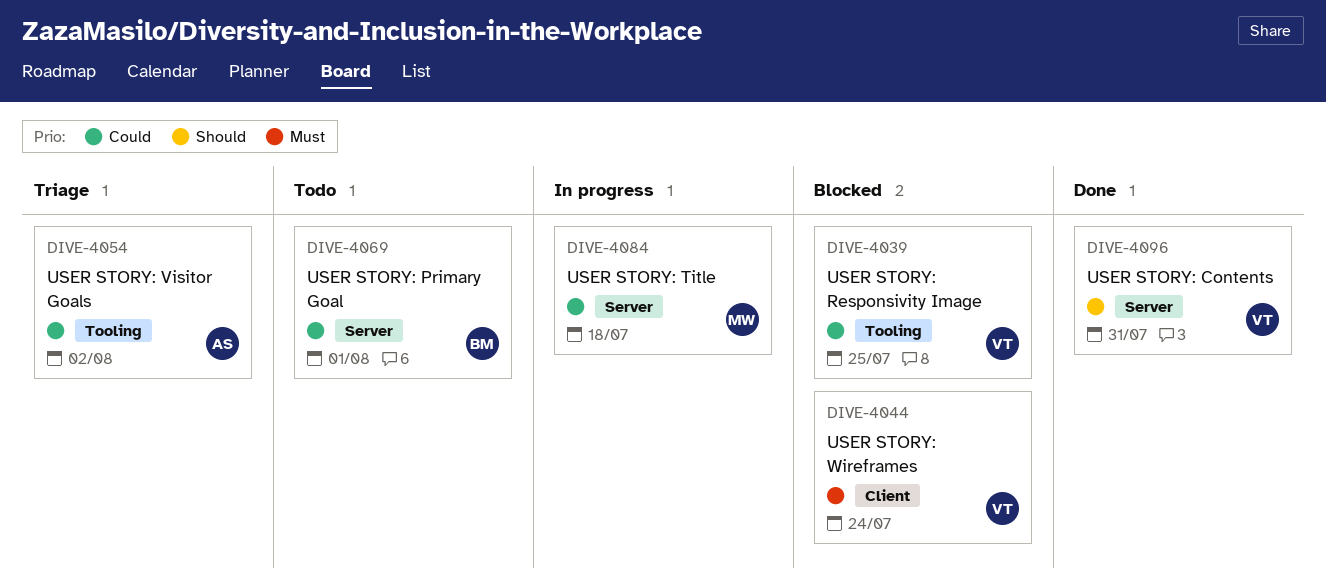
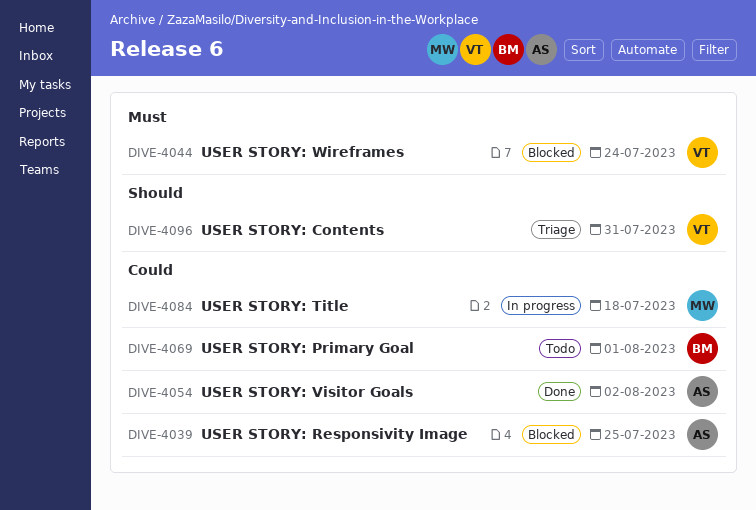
DIVE-4039, owner: VT -> AS
DIVE-4054, status: Triage -> Done
DIVE-4096, status: Done -> Triage

